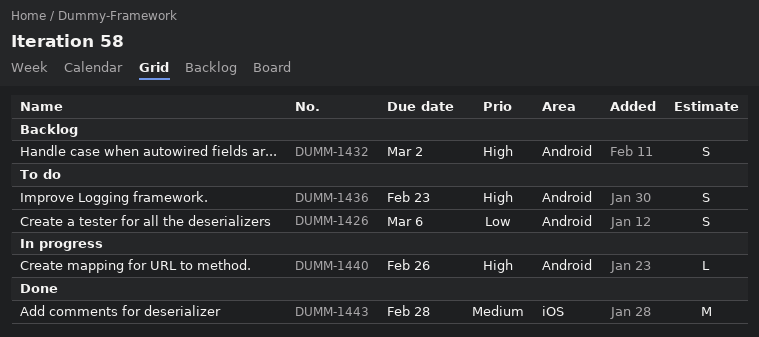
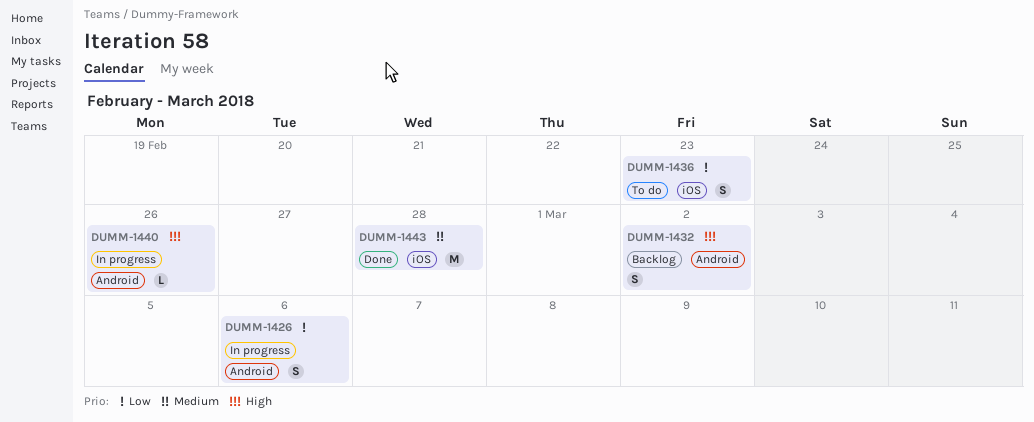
DUMM-1426, status: To do -> In progress
DUMM-1436, priority: High -> Low
DUMM-1436, label: Android -> iOS

